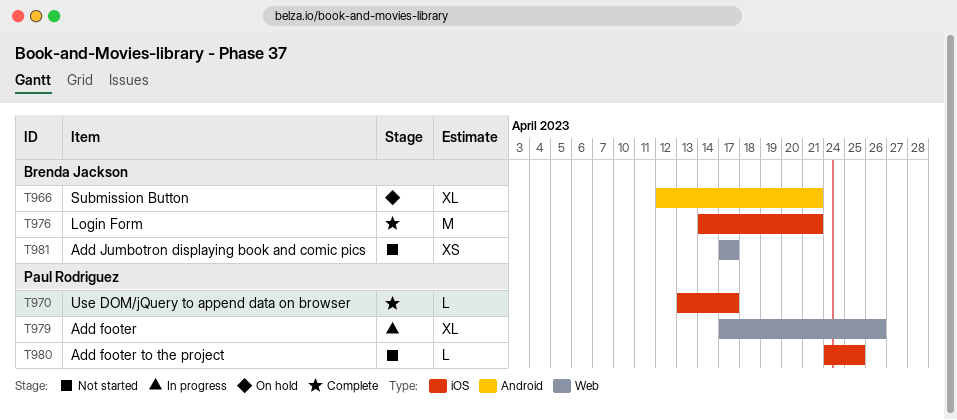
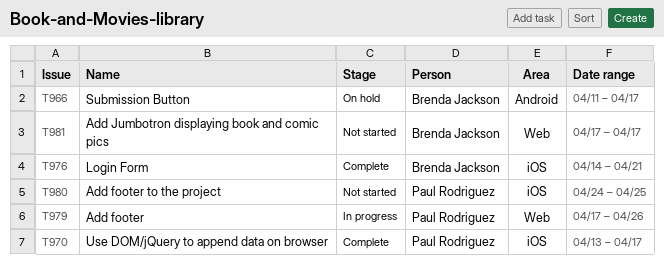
T966, start: Apr 12 -> Apr 11
T966, due: Apr 21 -> Apr 17

